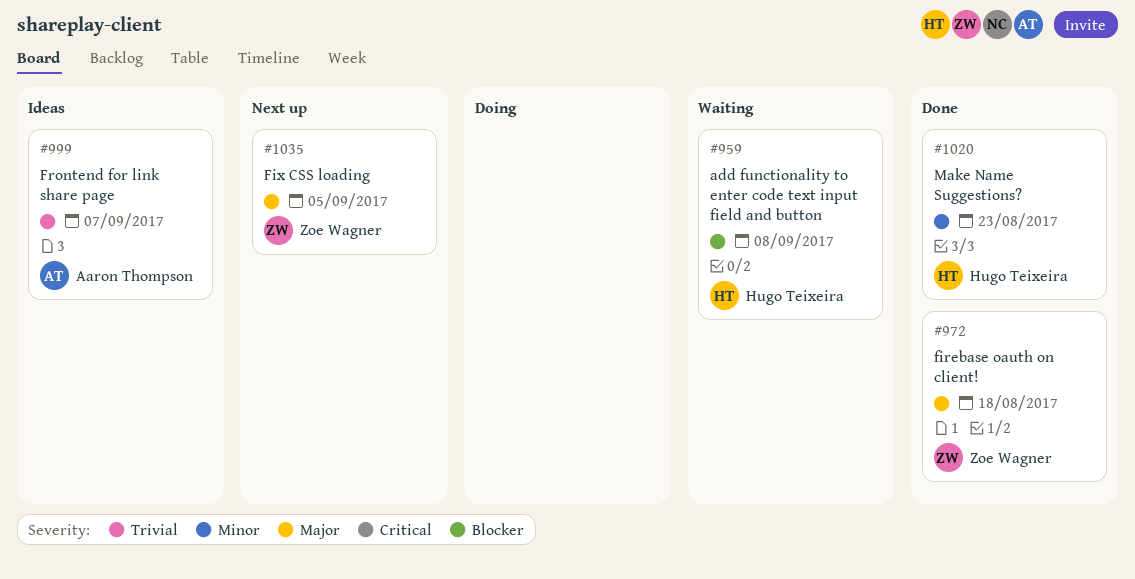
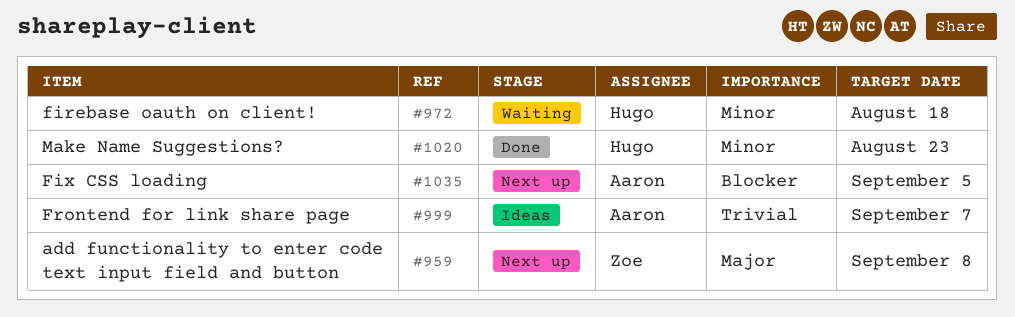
#959, status: Waiting -> Next up
#959, owner: Hugo Teixeira -> Zoe Wagner
#959, priority: Blocker -> Major
#972, status: Done -> Waiting
#972, owner: Zoe Wagner -> Hugo Teixeira
#972, priority: Major -> Minor
#1035, owner: Zoe Wagner -> Aaron Thompson
#1035, priority: Major -> Blocker

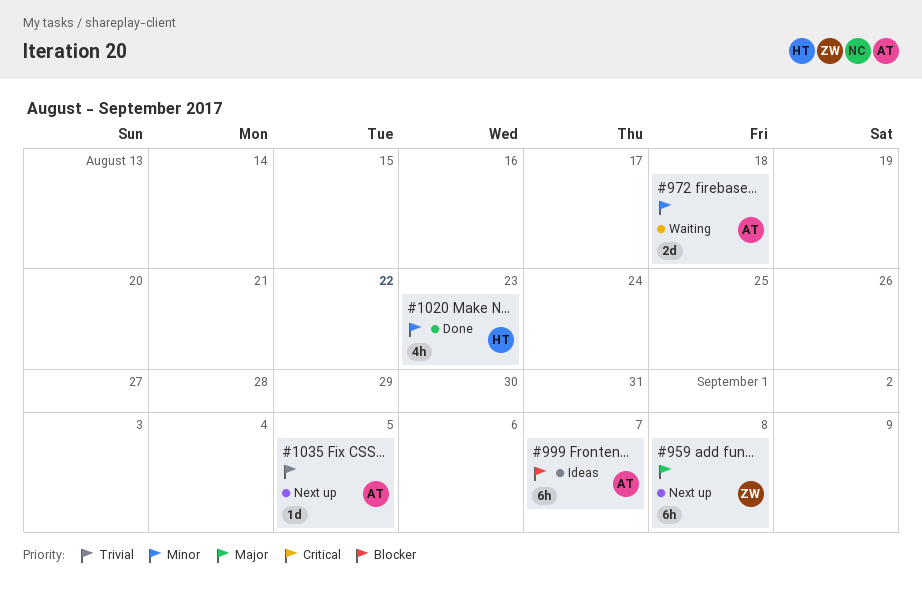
#972, owner: Hugo -> Aaron
#999, priority: Trivial -> Blocker
#1035, priority: Blocker -> Trivial

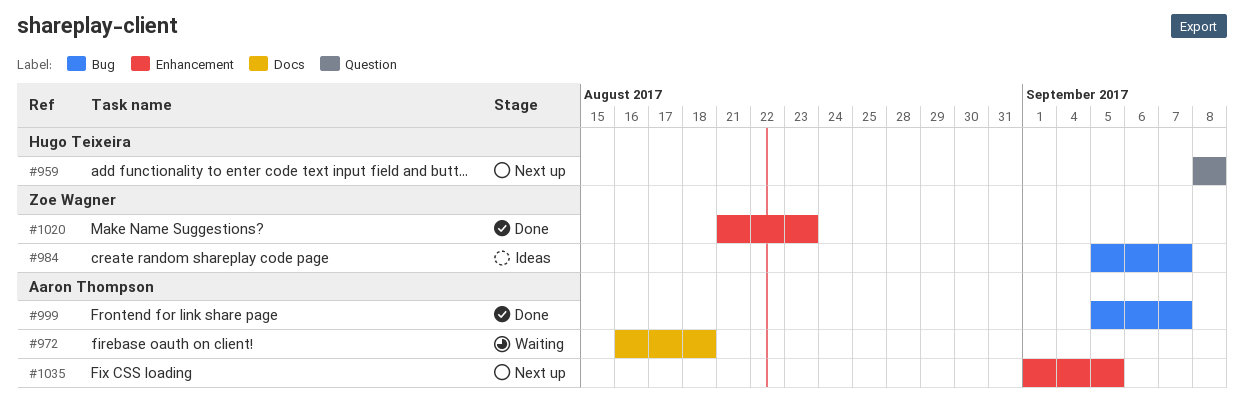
#959, owner: Zoe Wagner -> Hugo Teixeira
#984: none -> present
#999, status: Ideas -> Done
#1020, owner: Hugo Teixeira -> Zoe Wagner

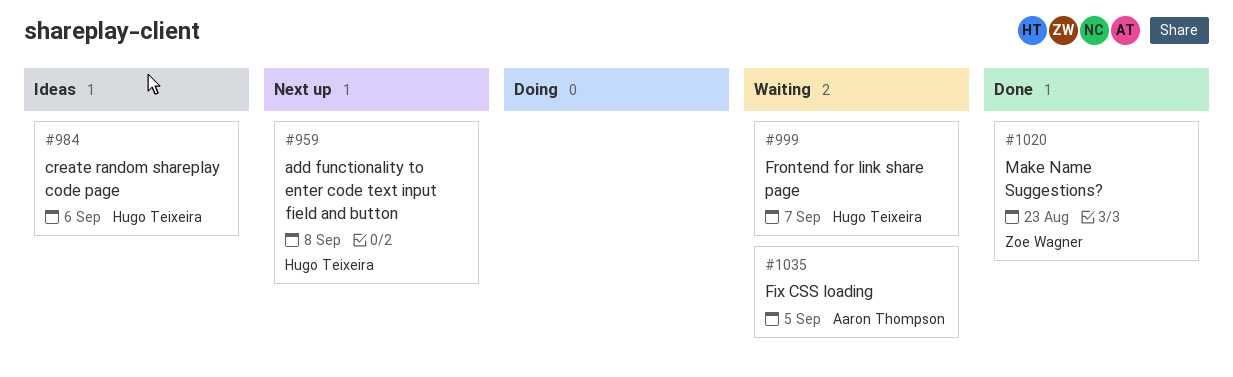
#972: present -> none
#984, owner: Zoe Wagner -> Hugo Teixeira
#984, due: Sep 7 -> Sep 6
#999, status: Done -> Waiting
#999, owner: Aaron Thompson -> Hugo Teixeira
#1035, status: Next up -> Waiting

